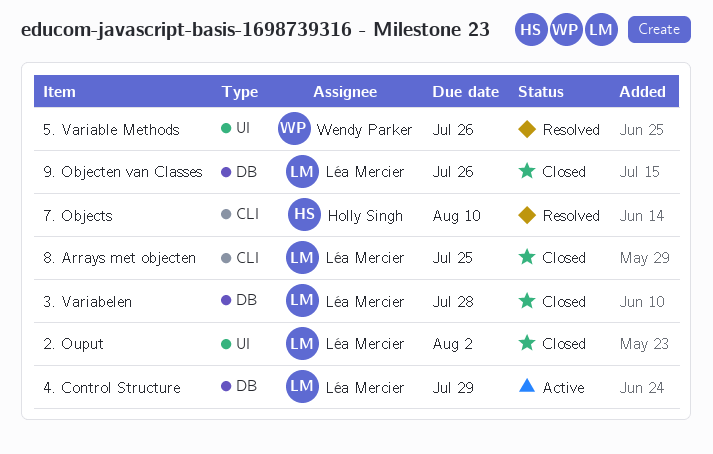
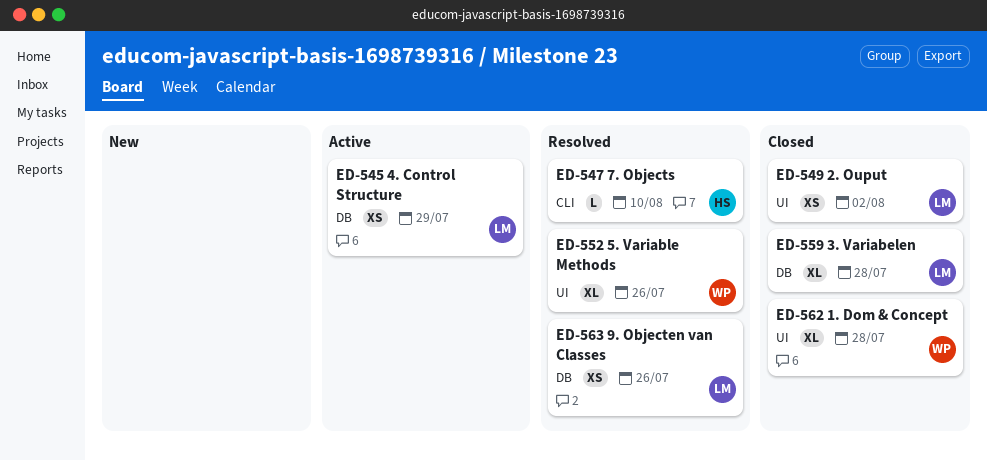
1. Dom & Concept: none -> present
8. Arrays met objecten: present -> none
9. Objecten van Classes, status: Closed -> Resolved

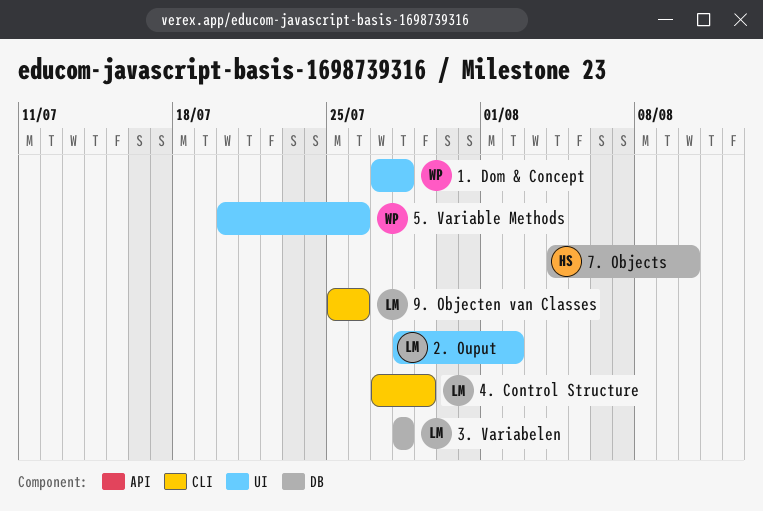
4. Control Structure, label: DB -> CLI
7. Objects, label: CLI -> DB
9. Objecten van Classes, label: DB -> CLI

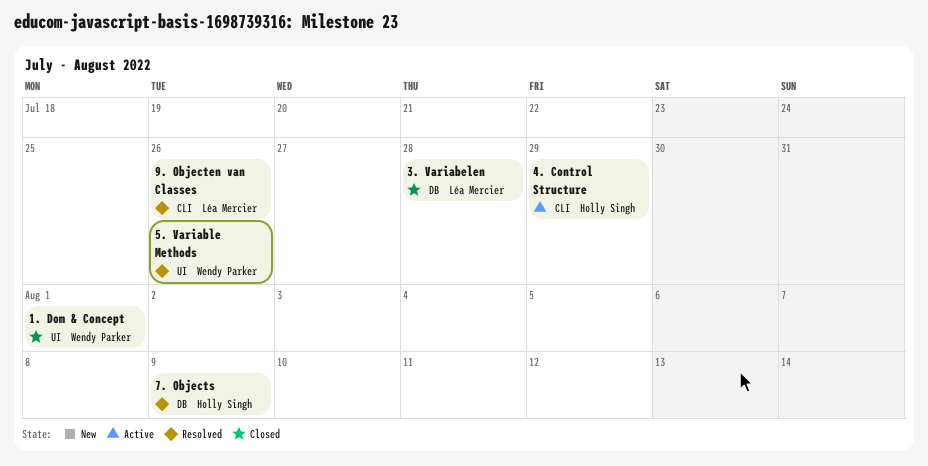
1. Dom & Concept, due: Jul 28 -> Aug 1
2. Ouput: present -> none
4. Control Structure, owner: Léa Mercier -> Holly Singh
7. Objects, due: Aug 10 -> Aug 9

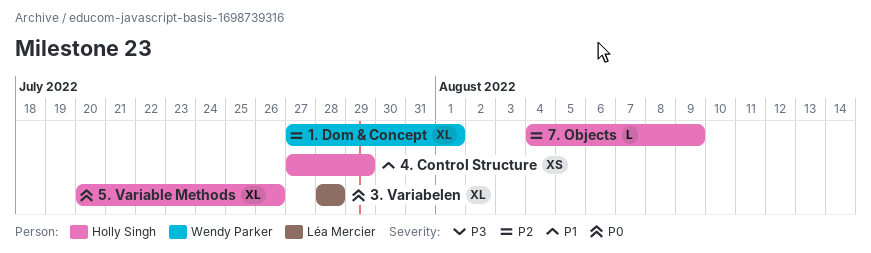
5. Variable Methods, owner: Wendy Parker -> Holly Singh
9. Objecten van Classes: present -> none

